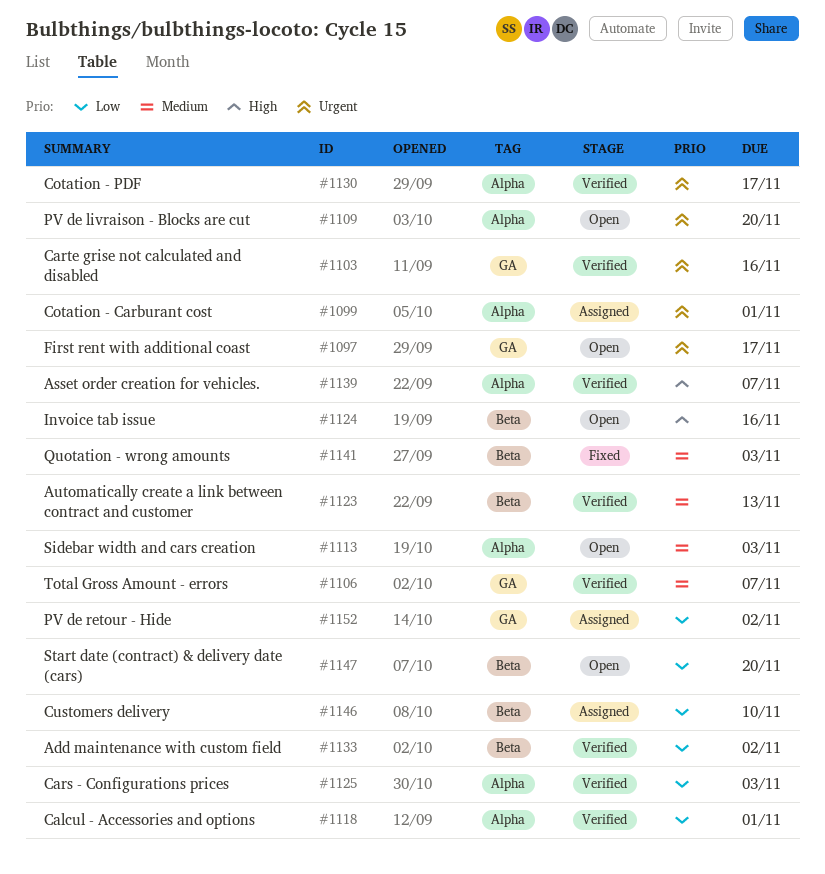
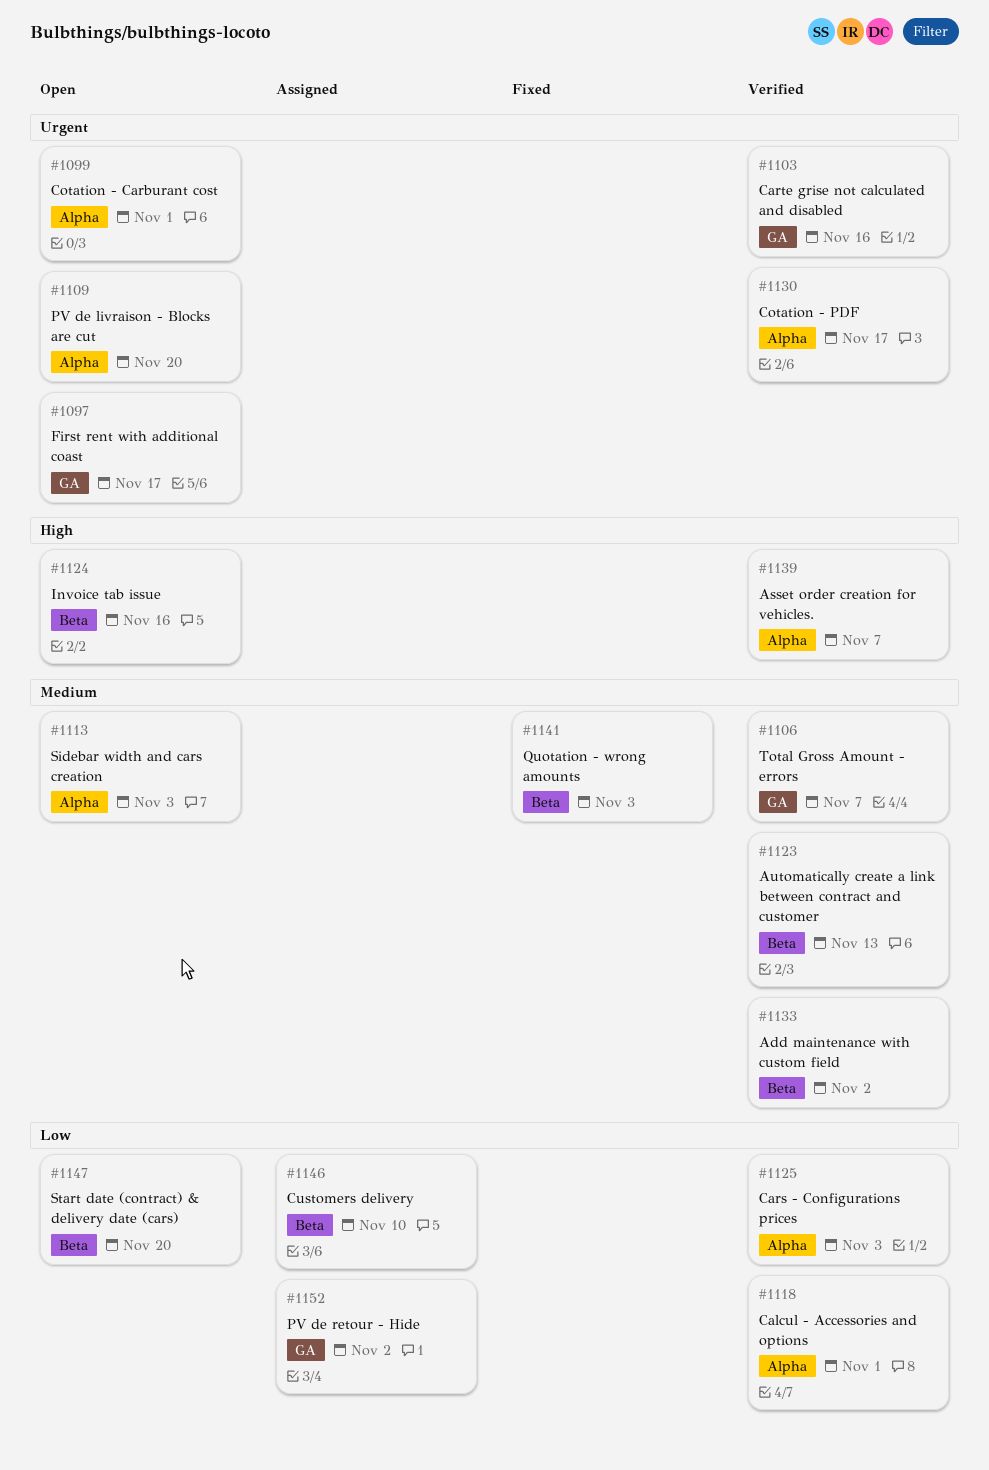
#1099, status: Assigned -> Open
#1133, priority: Low -> Medium

